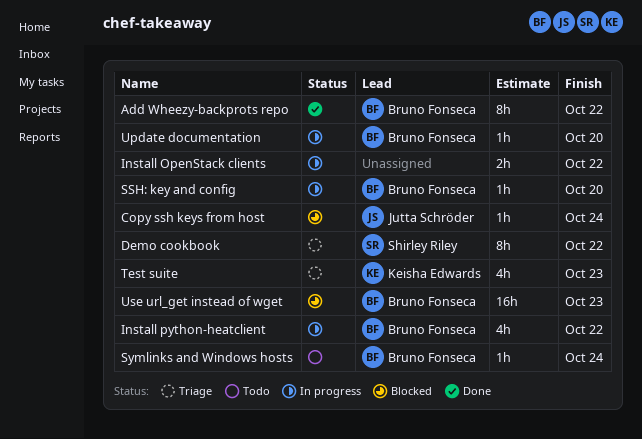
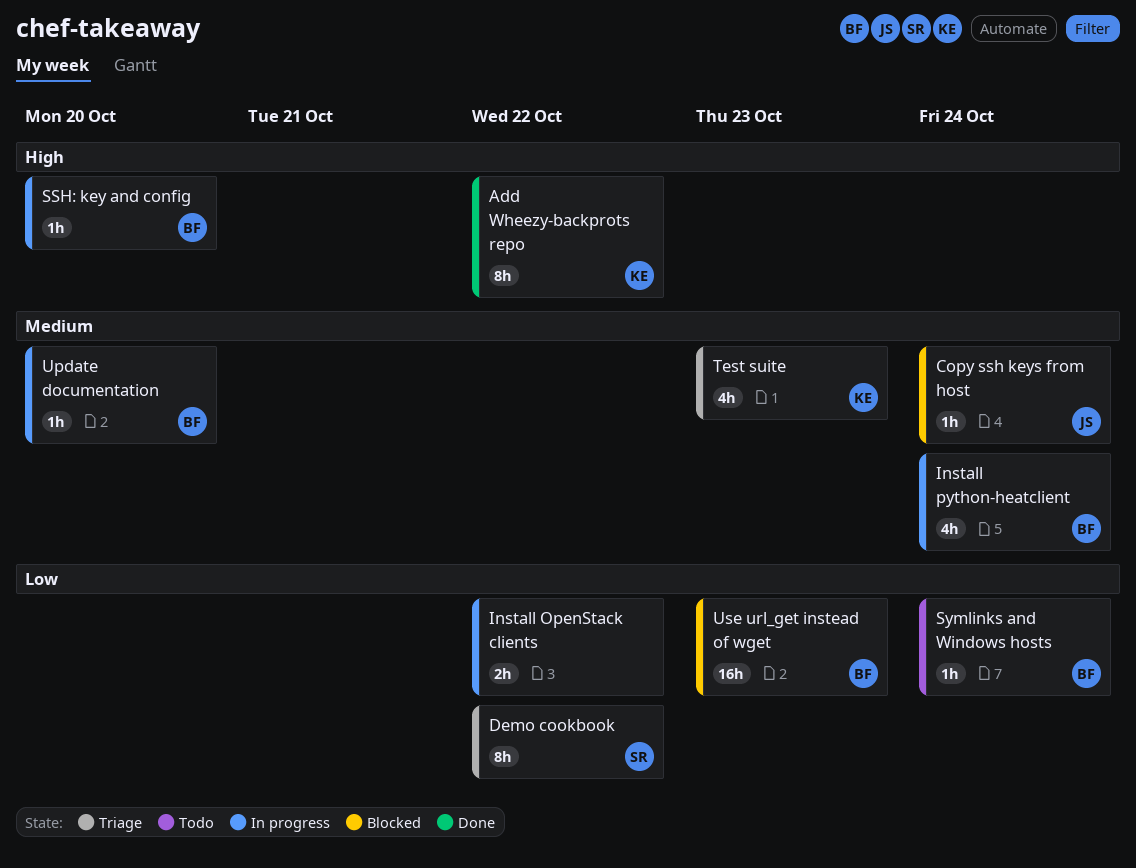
Add Wheezy-backprots repo, owner: Bruno Fonseca -> Keisha Edwards
Install python-heatclient, due: Oct 22 -> Oct 24

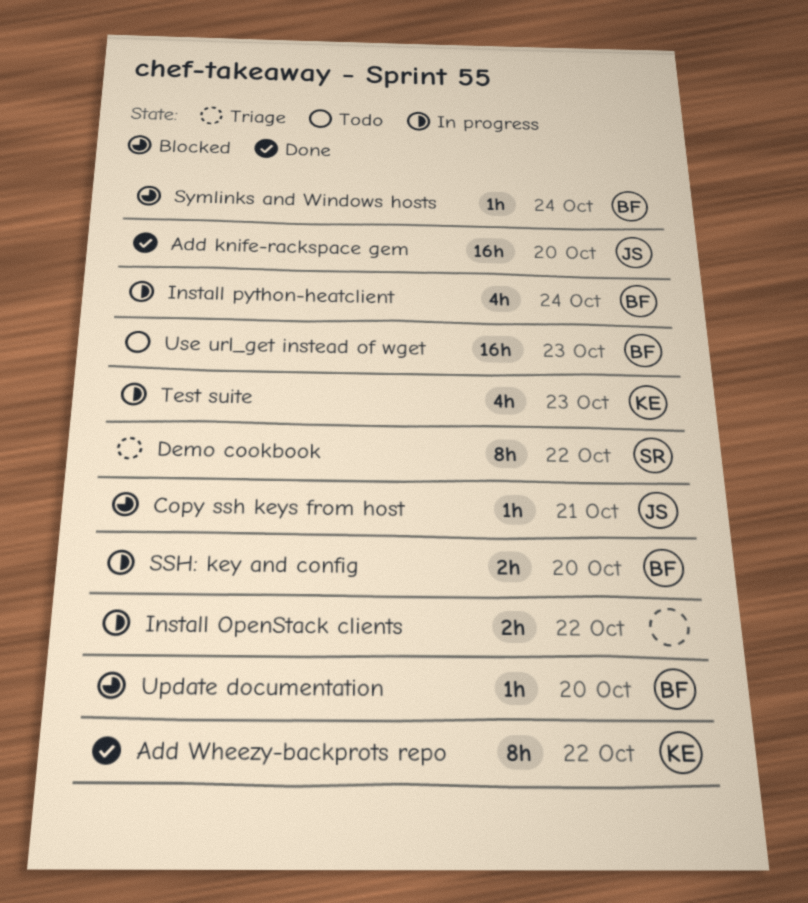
Add knife-rackspace gem: none -> present
Copy ssh keys from host, due: Oct 24 -> Oct 21
SSH: key and config, estimate: 1h -> 2h
Symlinks and Windows hosts, status: Todo -> Blocked
Test suite, status: Triage -> In progress
Update documentation, status: In progress -> Blocked
Use url_get instead of wget, status: Blocked -> Todo

